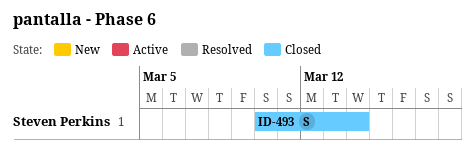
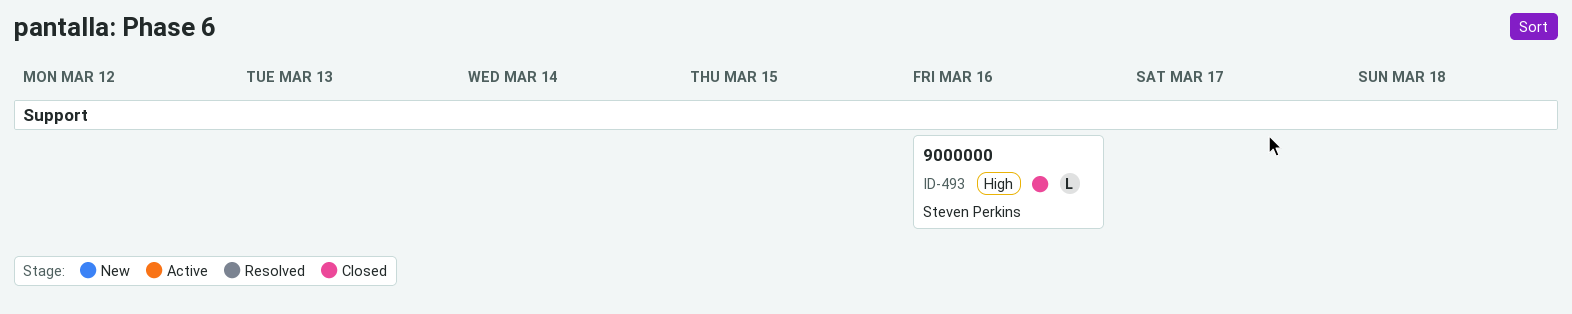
ID-493, estimate: S -> L
ID-493, due: Mar 14 -> Mar 16

